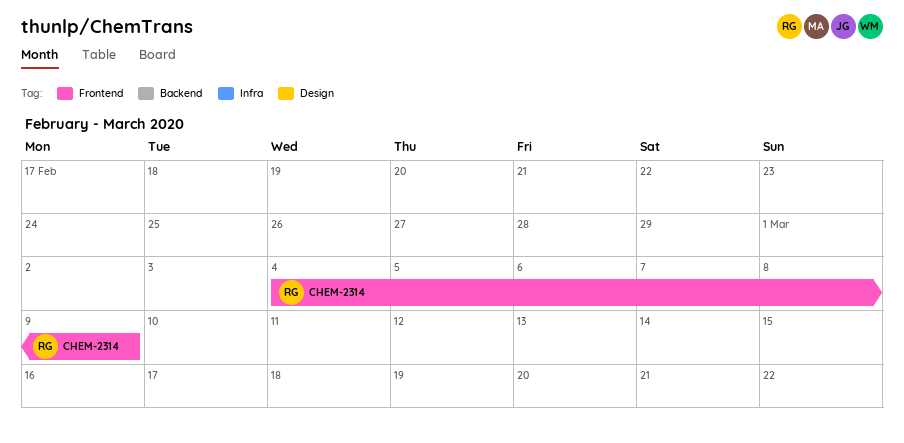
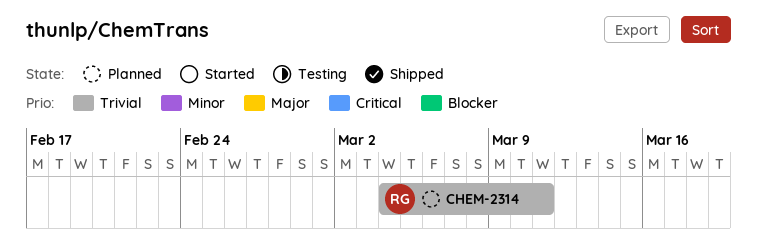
CHEM-2314, due: Mar 9 -> Mar 11

